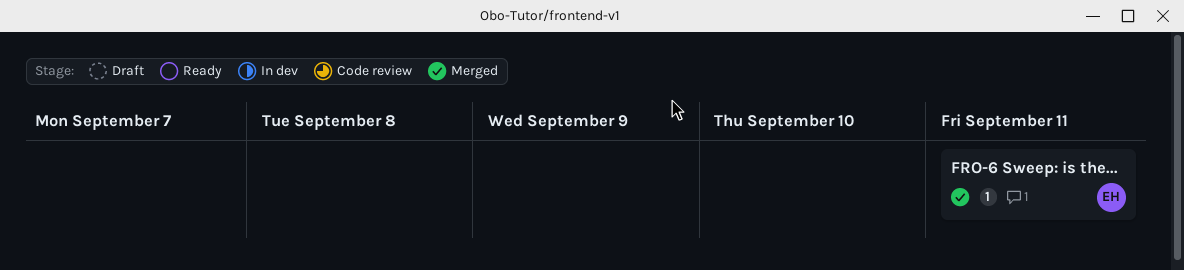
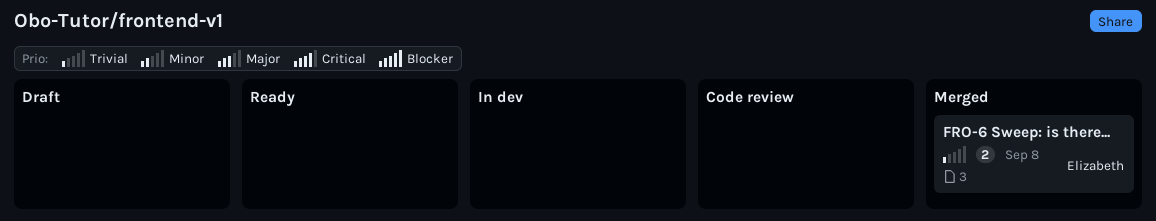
FRO-6, estimate: 1 -> 2
FRO-6, due: Sep 11 -> Sep 8

